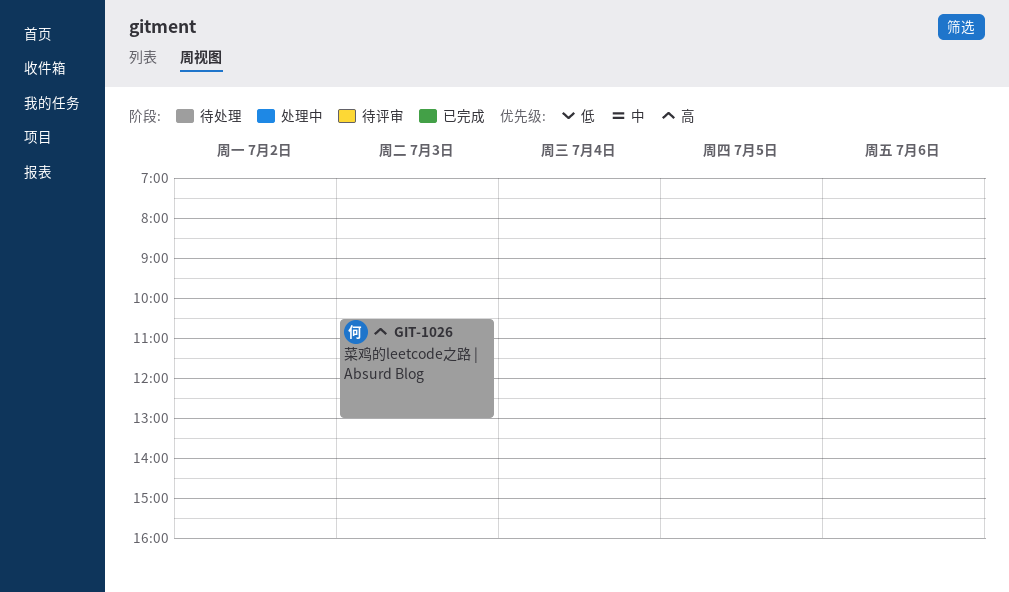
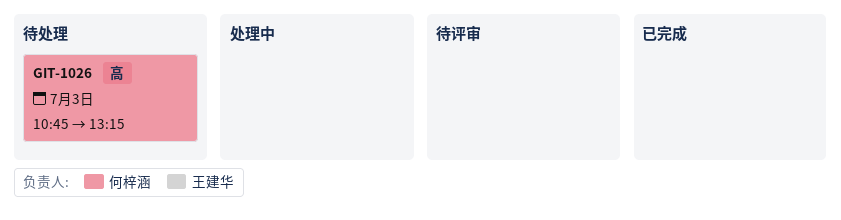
GIT-1026, begins: 10:30 -> 10:45
GIT-1026, ends: 13:00 -> 13:15

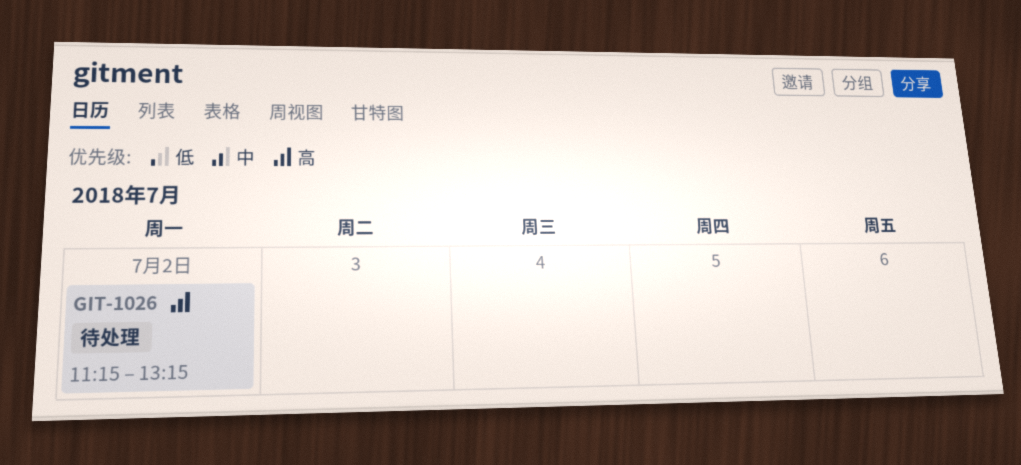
GIT-1026, day: Jul 3 -> Jul 2
GIT-1026, begins: 10:45 -> 11:15

